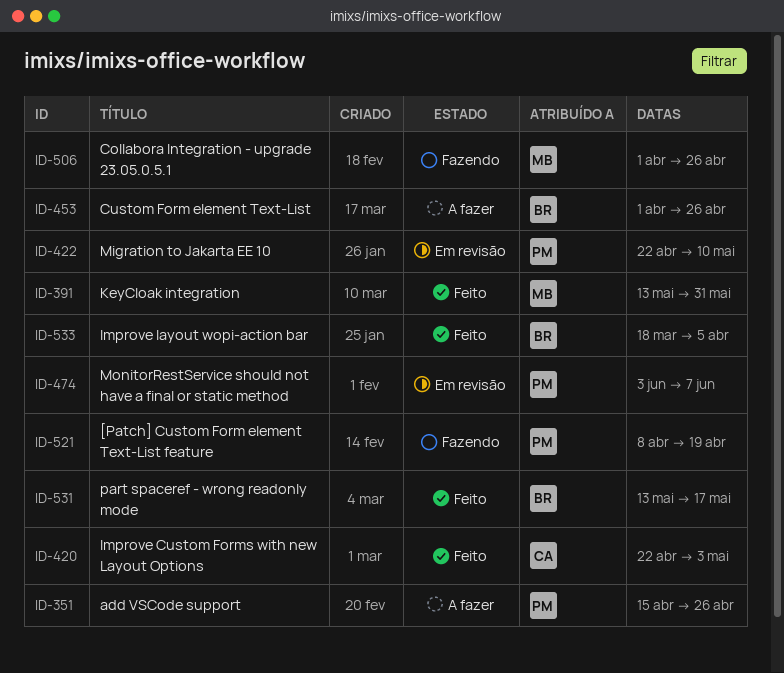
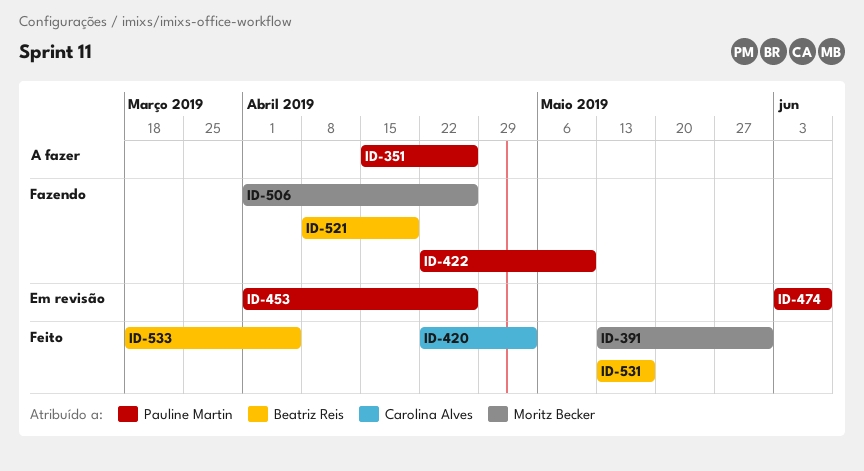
ID-422, status: Em revisão -> Fazendo
ID-453, status: A fazer -> Em revisão
ID-453, owner: Beatriz Reis -> Pauline Martin
ID-521, owner: Pauline Martin -> Beatriz Reis

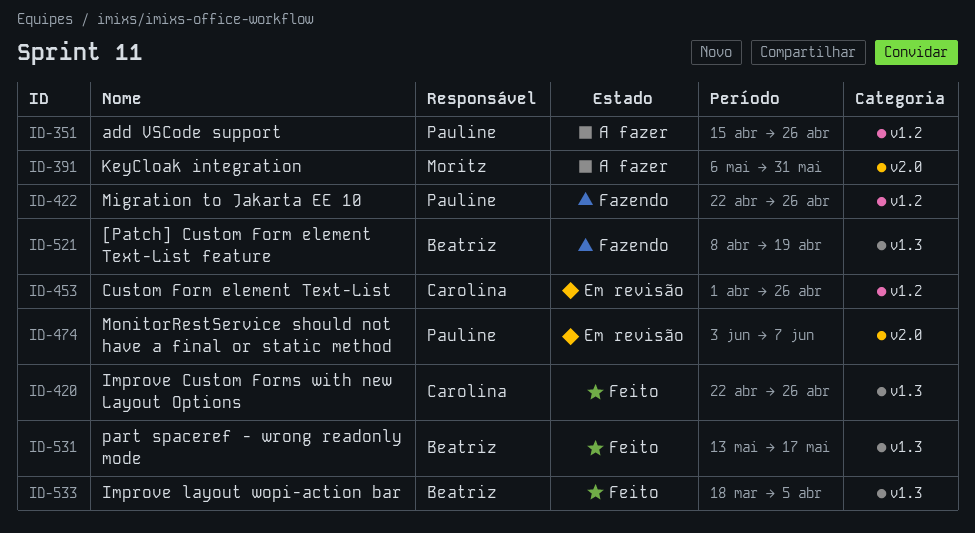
ID-391, status: Feito -> A fazer
ID-391, start: May 13 -> May 6
ID-420, due: May 3 -> Apr 26
ID-422, due: May 10 -> Apr 26
ID-453, owner: Pauline Martin -> Carolina Alves
ID-506: present -> none

